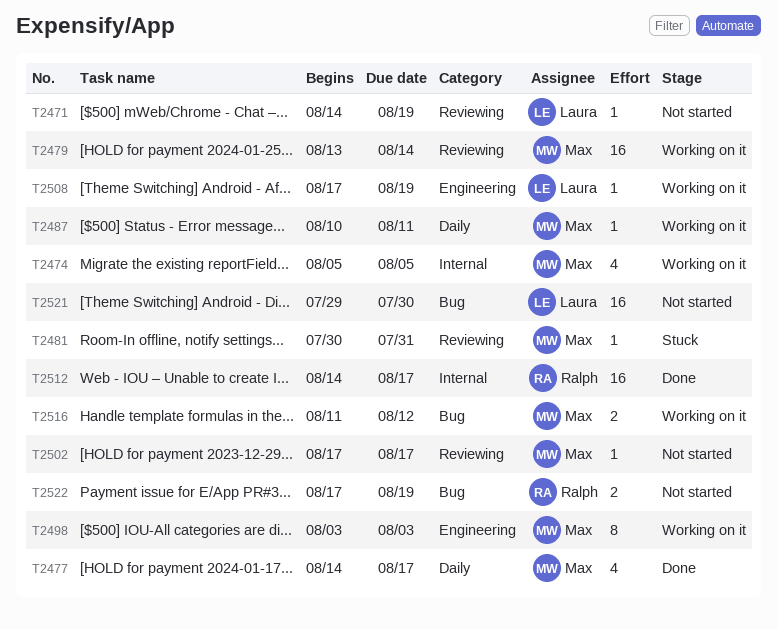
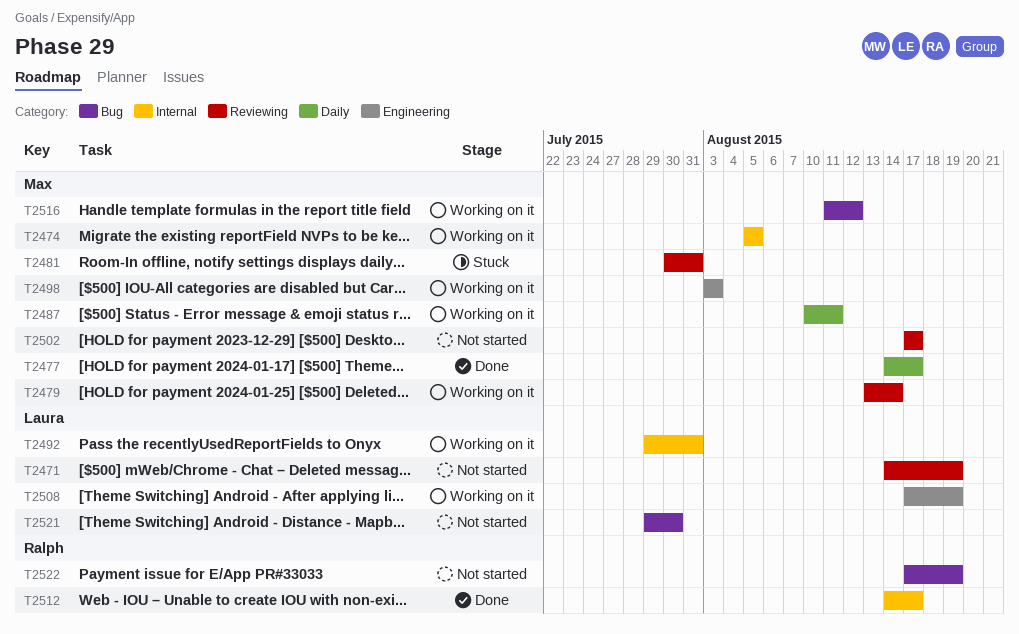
T2492: none -> present

